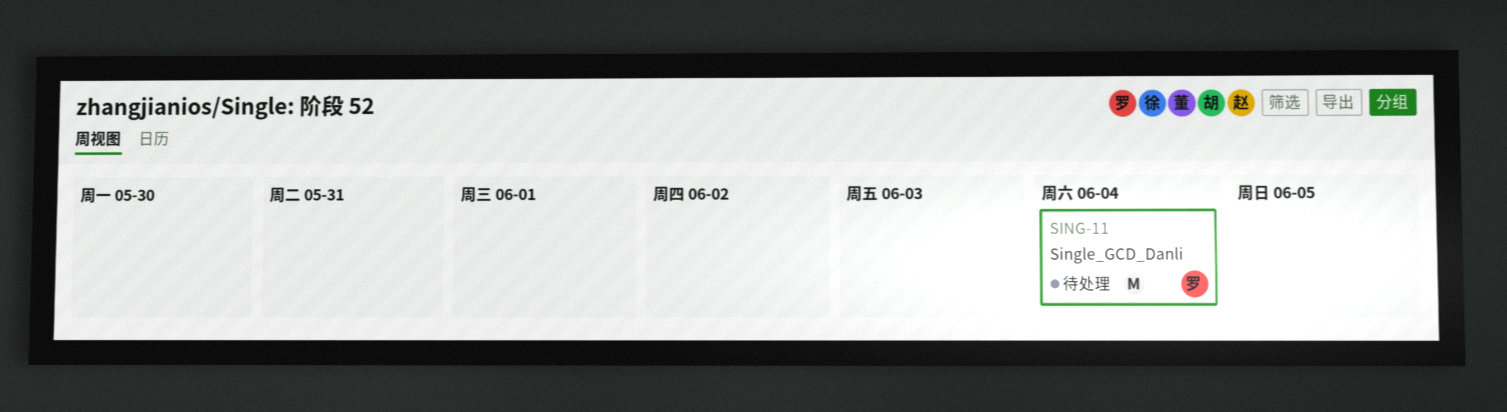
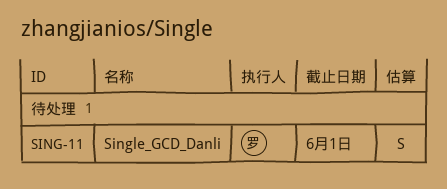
SING-11, estimate: M -> S
SING-11, due: Jun 4 -> Jun 1

